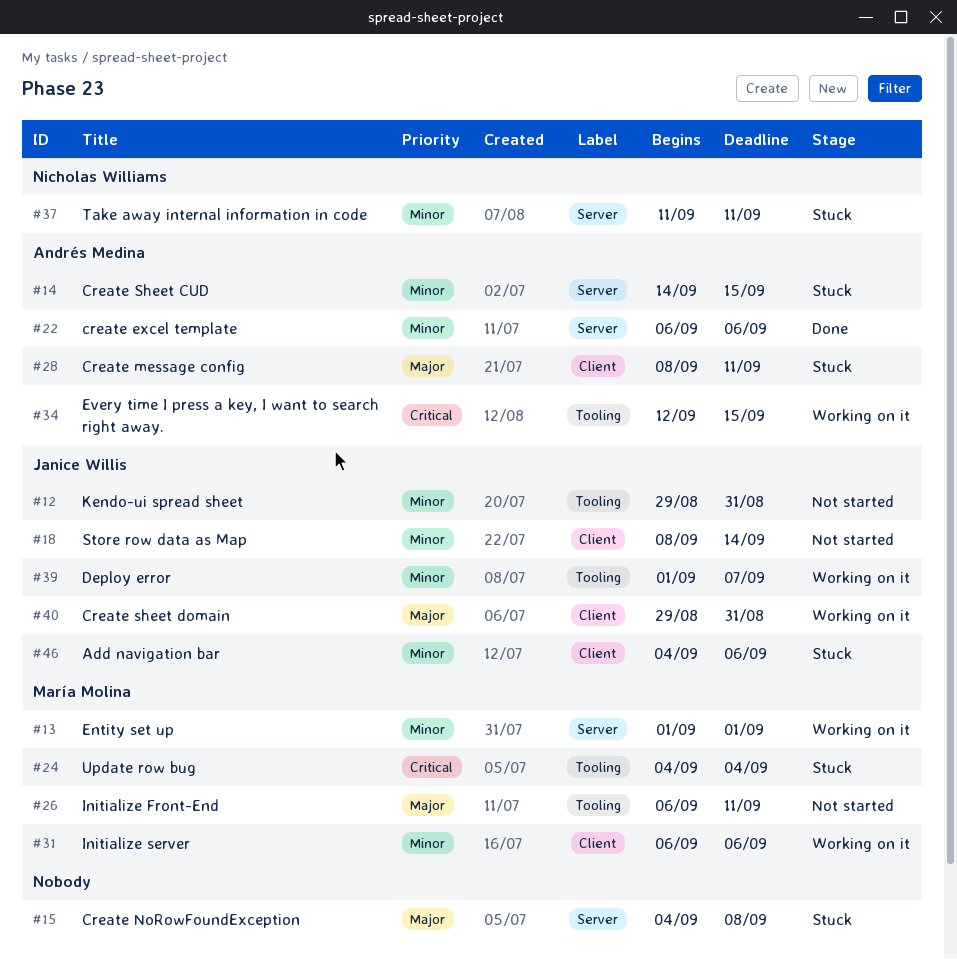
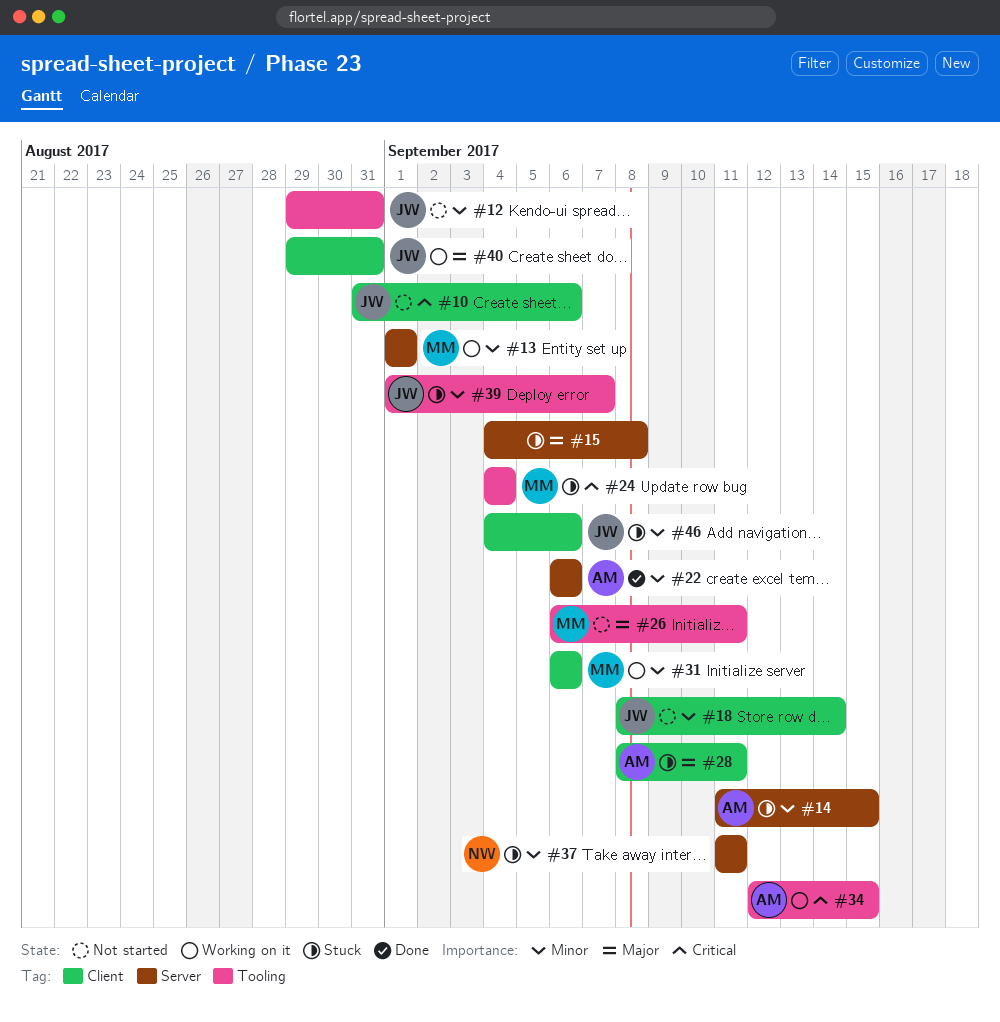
#10: none -> present
#14, start: Sep 14 -> Sep 11
#39, status: Working on it -> Stuck

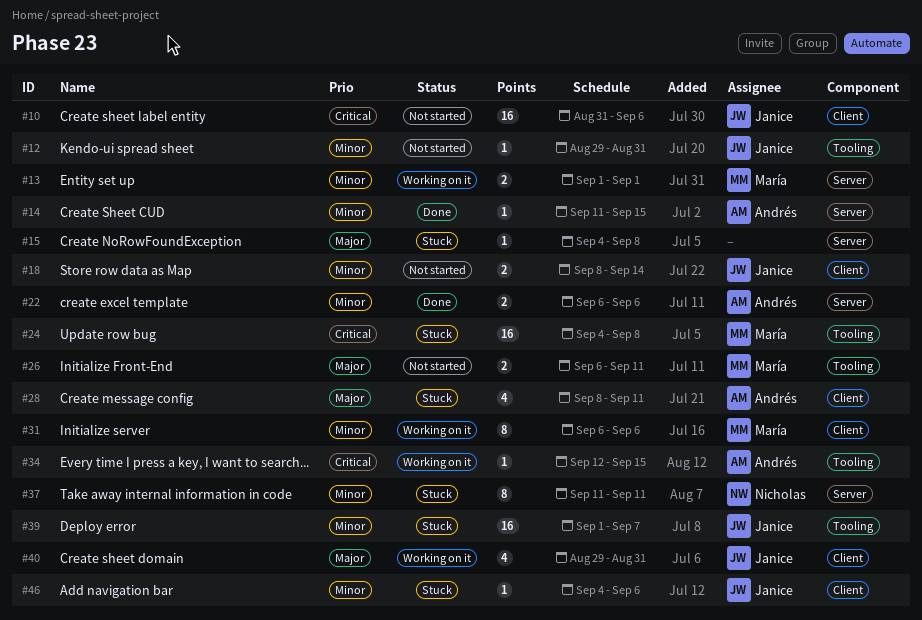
#14, status: Stuck -> Done
#24, due: Sep 4 -> Sep 8

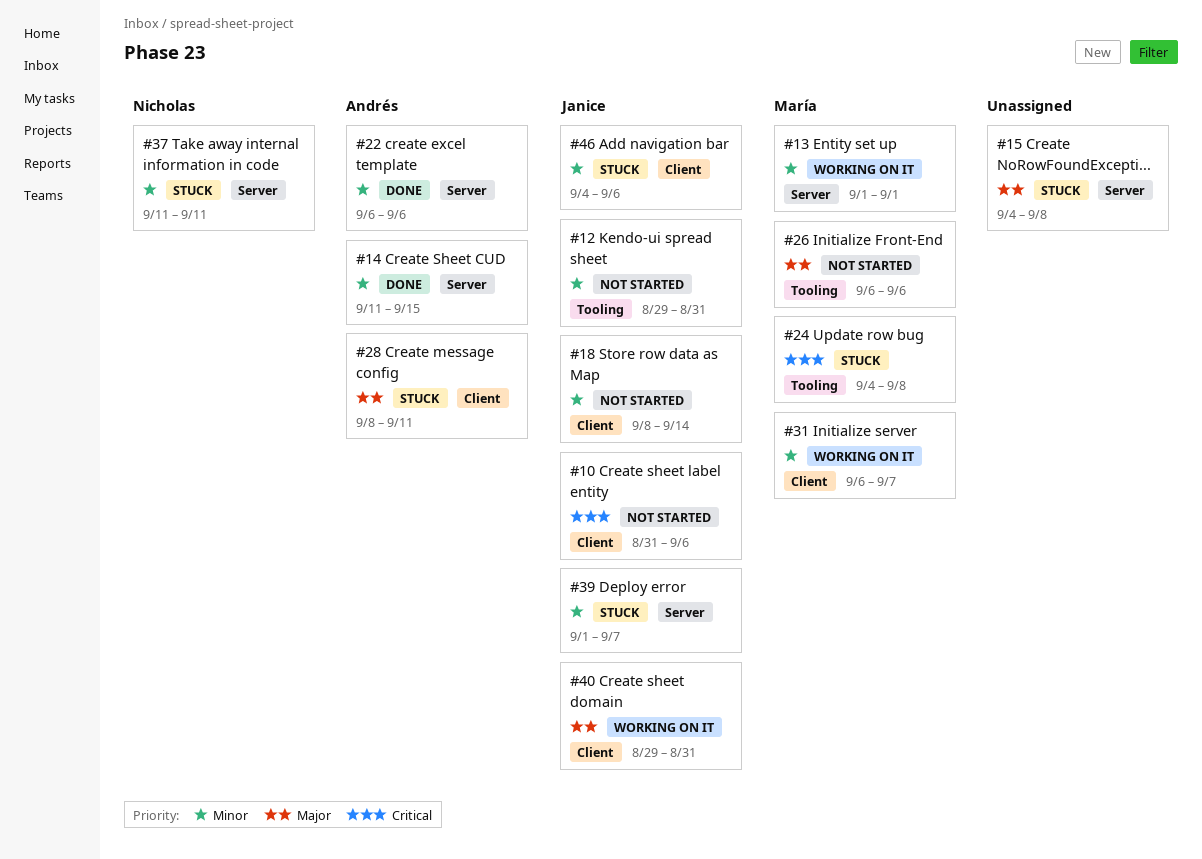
#26, due: Sep 11 -> Sep 6
#31, due: Sep 6 -> Sep 7
#34: present -> none
#39, label: Tooling -> Server

